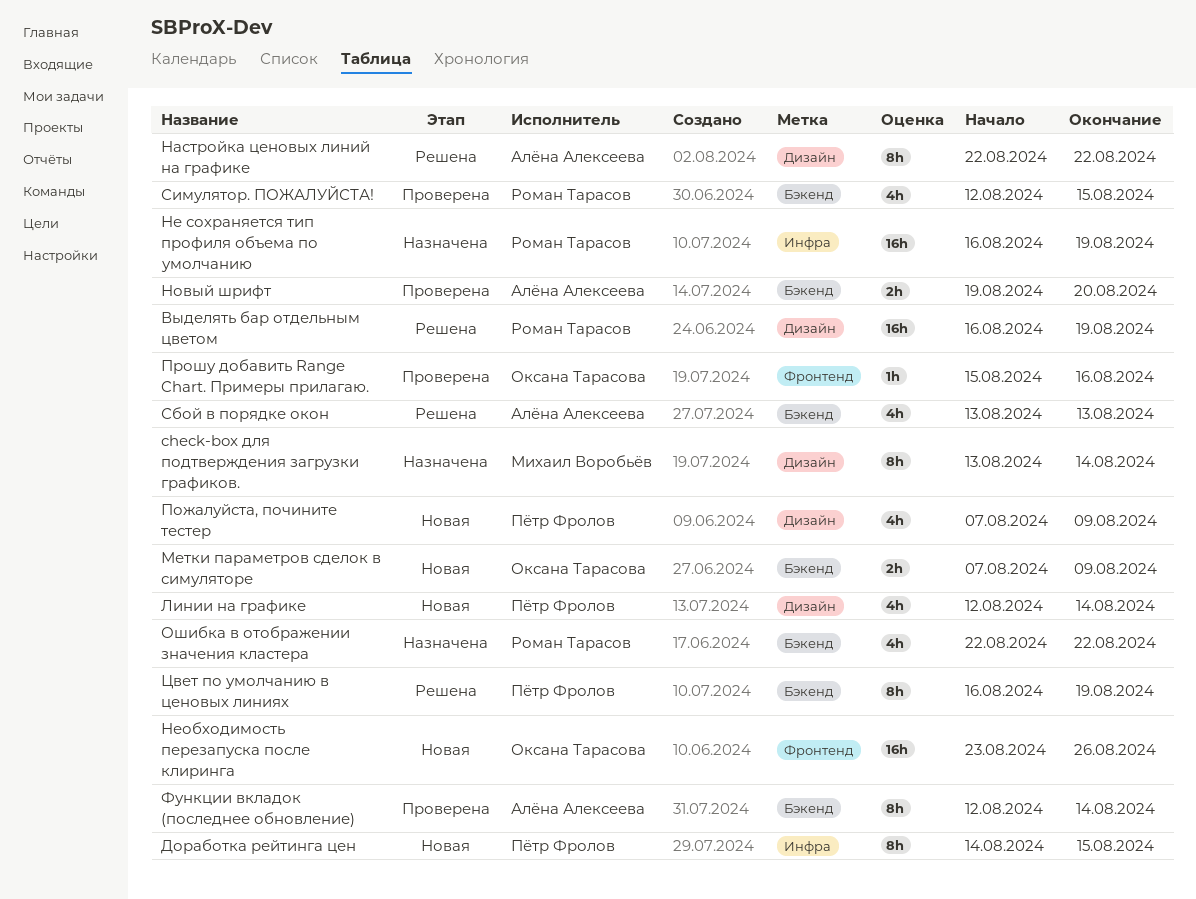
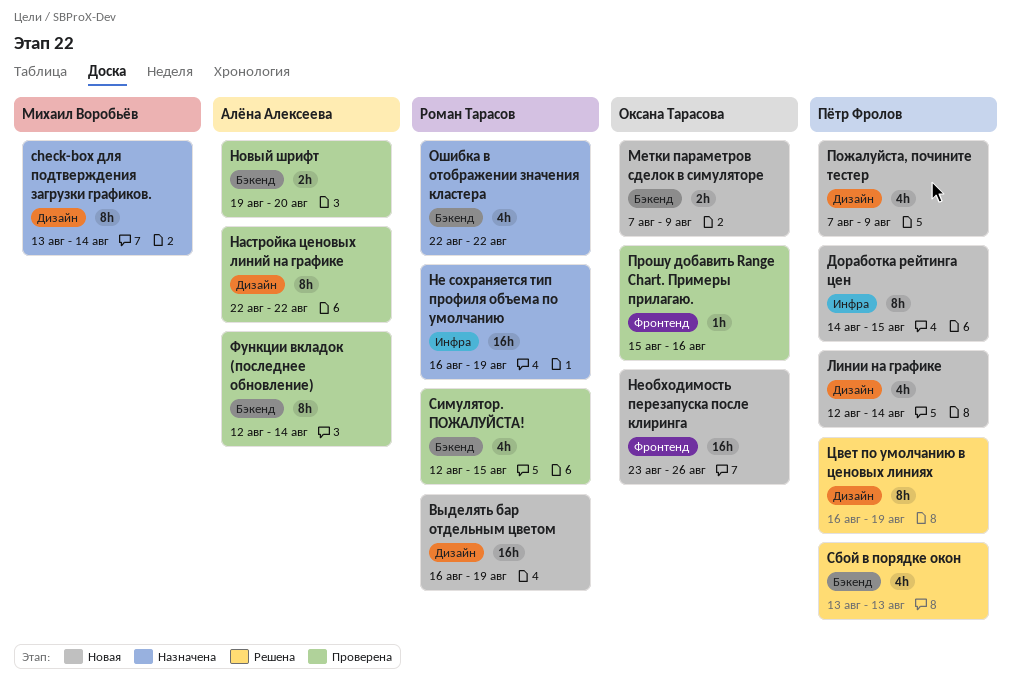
Выделять бар отдельным цветом, status: Решена -> Новая
Настройка ценовых линий на графике, status: Решена -> Проверена
Сбой в порядке окон, owner: Алёна Алексеева -> Пётр Фролов
Цвет по умолчанию в ценовых линиях, label: Бэкенд -> Дизайн

